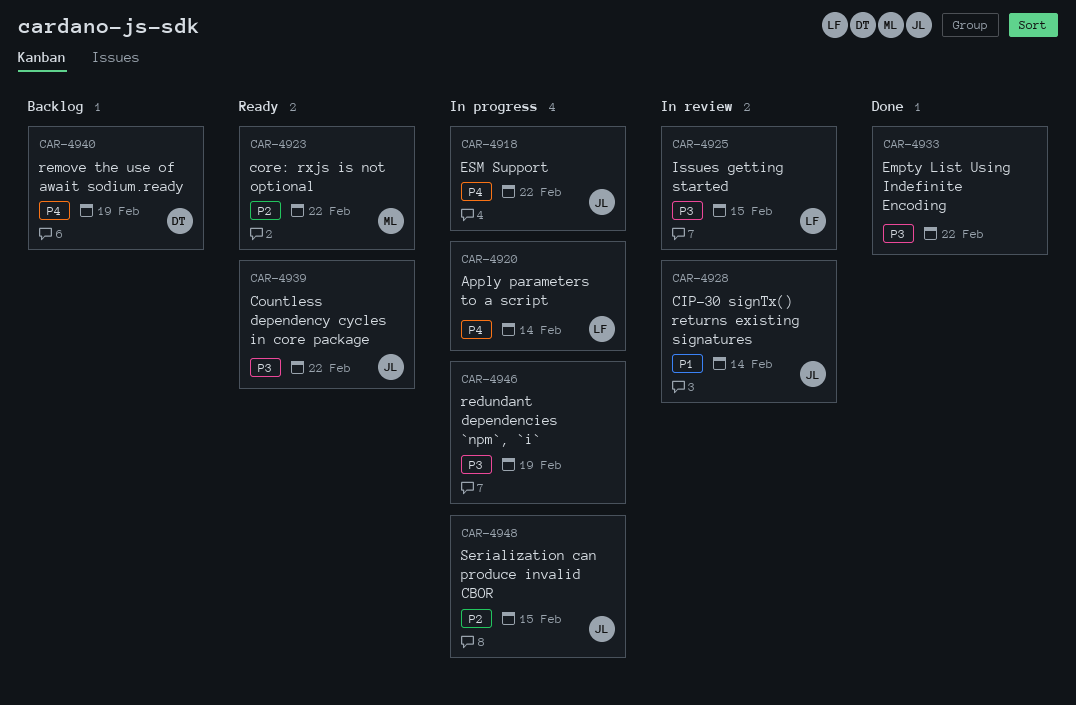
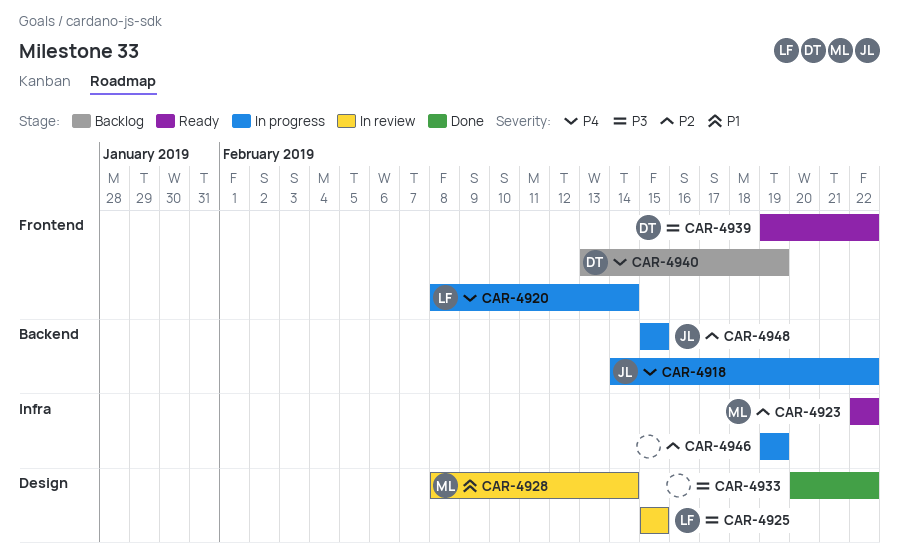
CAR-4928, owner: JL -> ML
CAR-4939, owner: JL -> DT
CAR-4946, priority: P3 -> P2

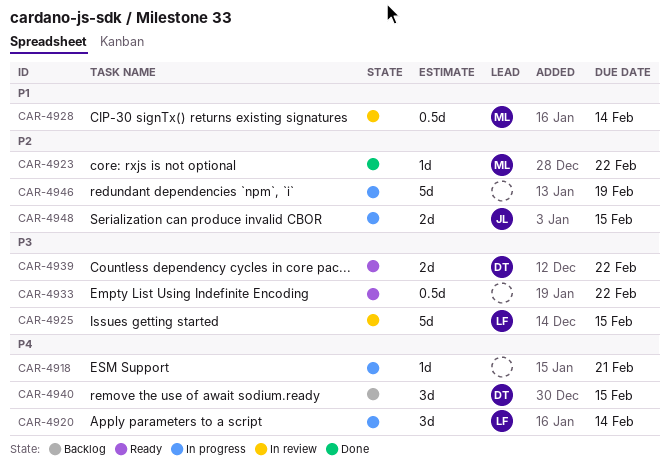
CAR-4918, owner: JL -> none
CAR-4918, due: Feb 22 -> Feb 21
CAR-4923, status: Ready -> Done
CAR-4933, status: Done -> Ready
CAR-4940, due: Feb 19 -> Feb 15

